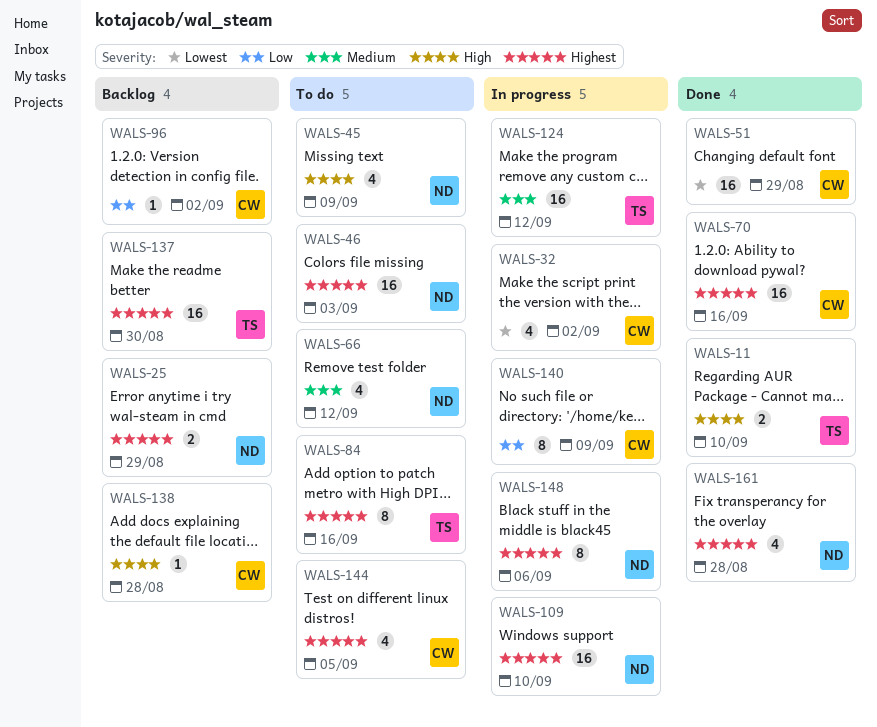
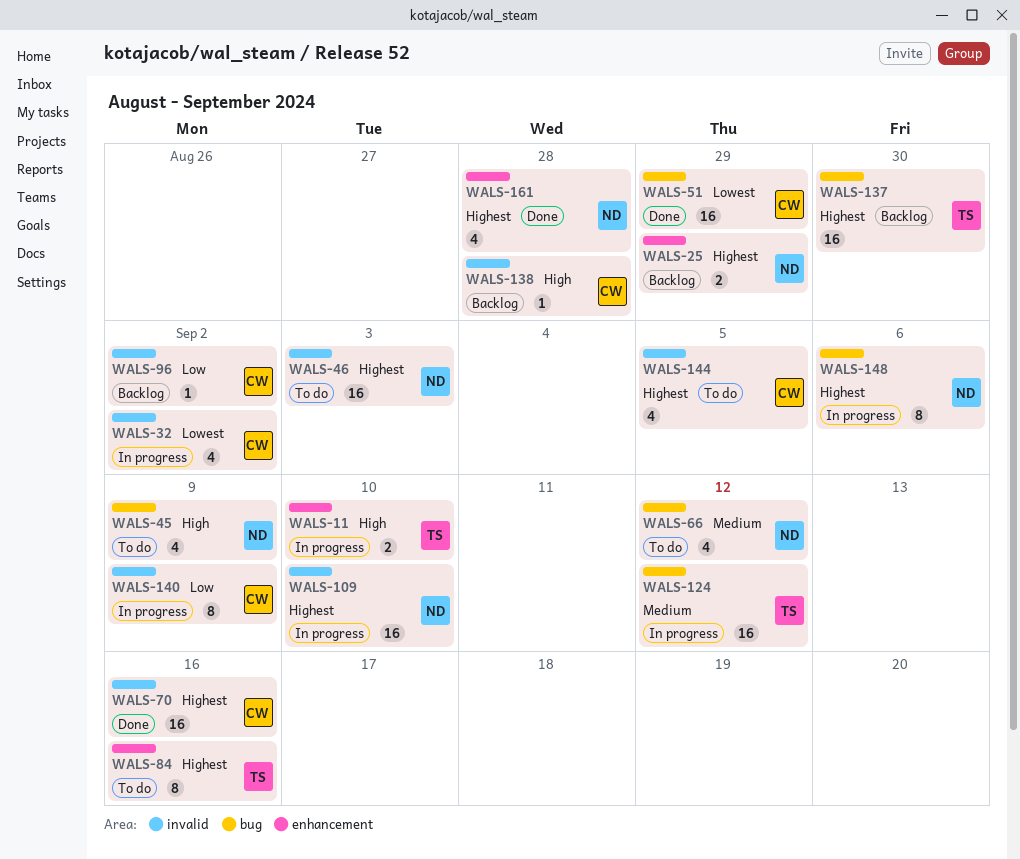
WALS-11, status: Done -> In progress

